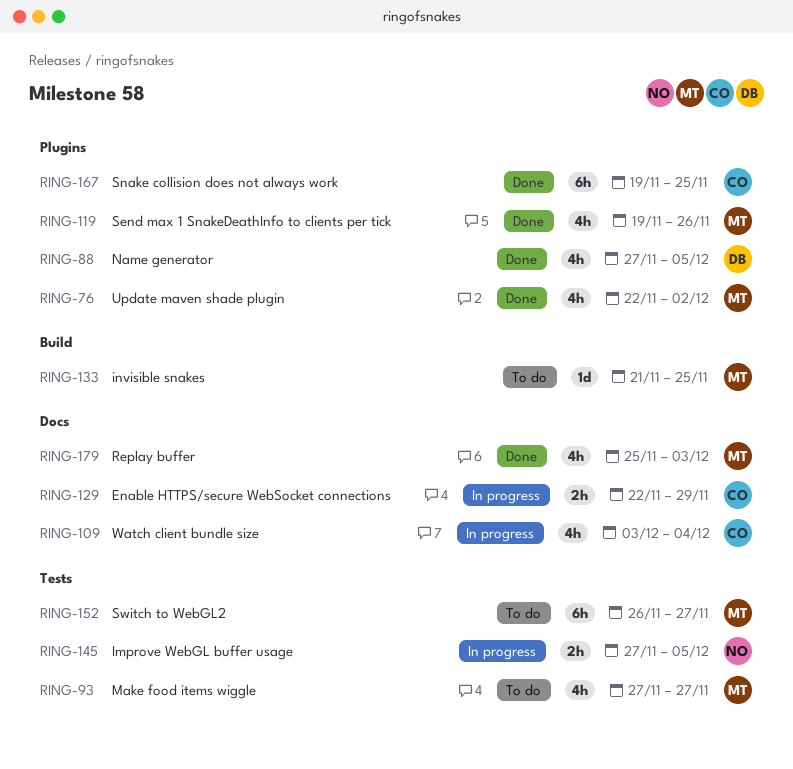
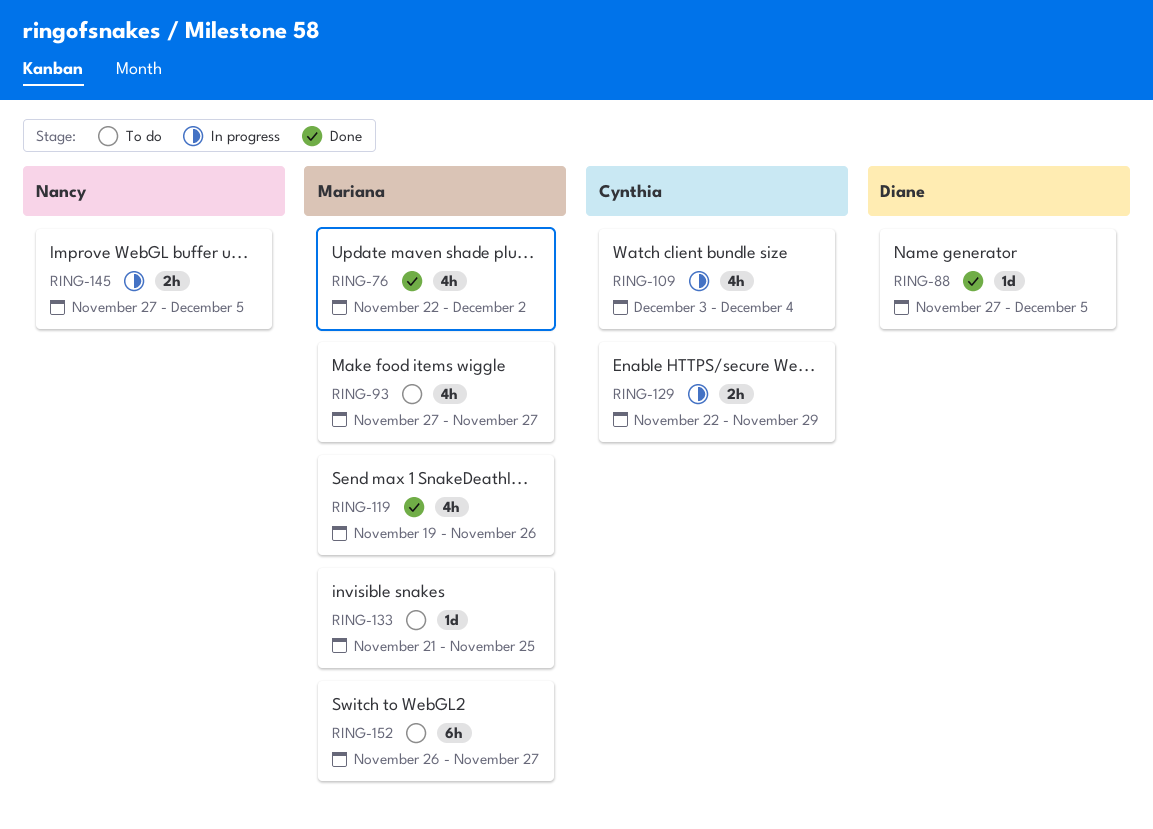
RING-88, estimate: 4h -> 1d
RING-167: present -> none
RING-179: present -> none

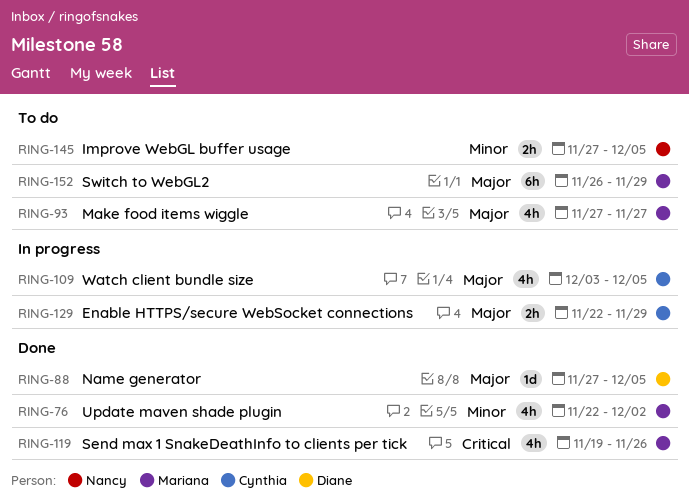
RING-109, due: Dec 4 -> Dec 5
RING-133: present -> none
RING-145, status: In progress -> To do
RING-152, due: Nov 27 -> Nov 29

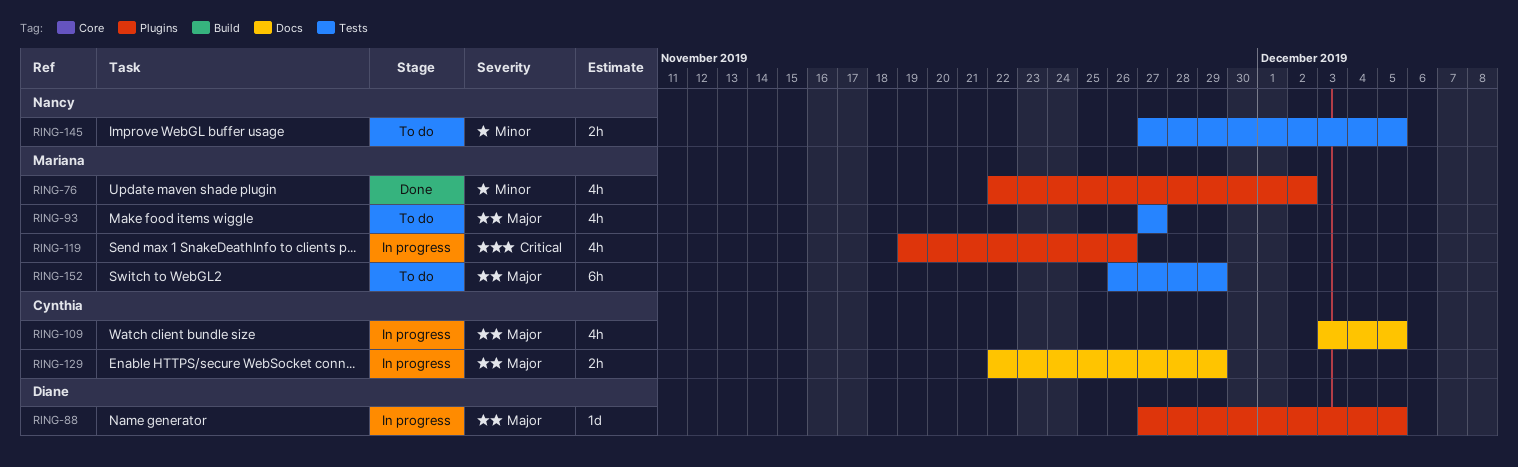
RING-88, status: Done -> In progress
RING-119, status: Done -> In progress

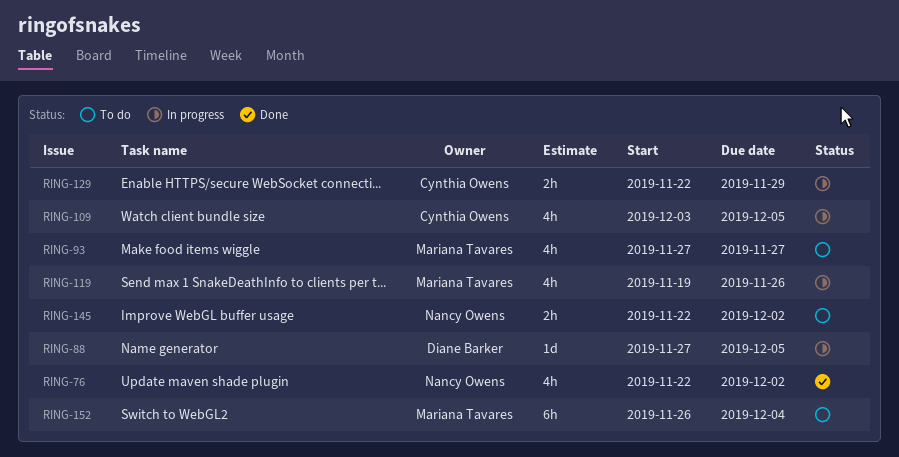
RING-76, owner: Mariana Tavares -> Nancy Owens
RING-145, start: Nov 27 -> Nov 22
RING-145, due: Dec 5 -> Dec 2
RING-152, due: Nov 29 -> Dec 4

